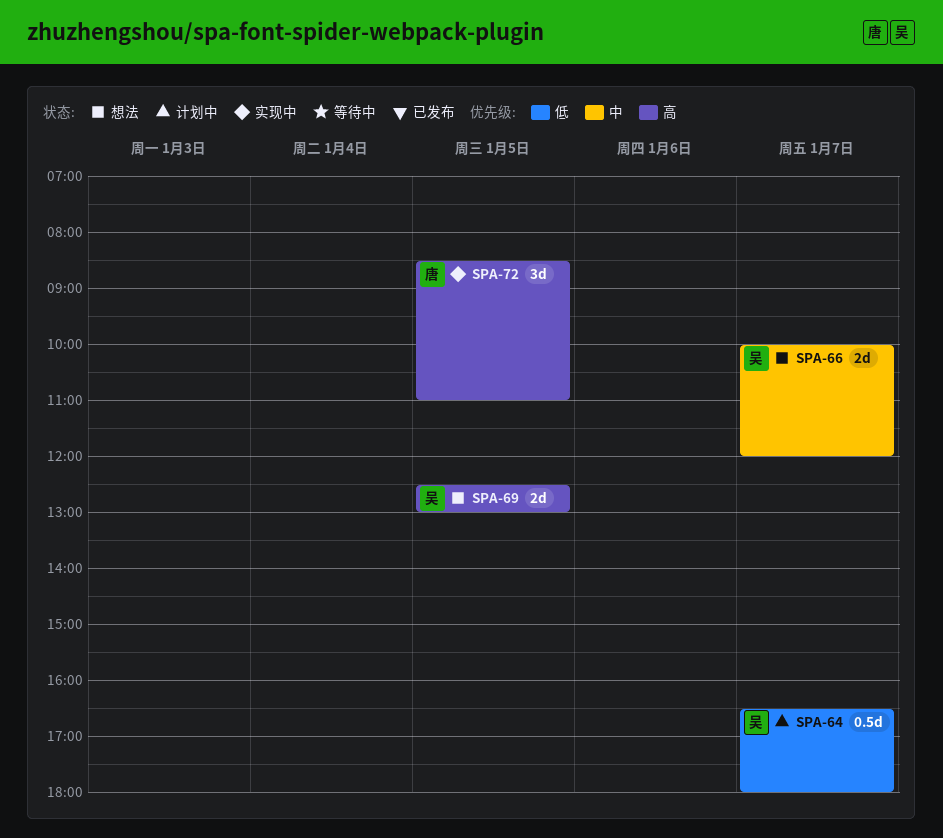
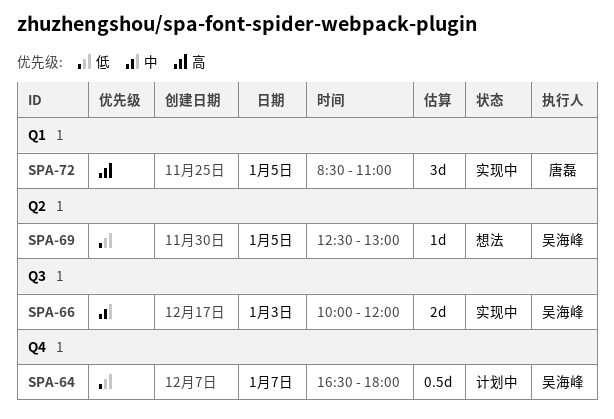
SPA-66, status: 想法 -> 实现中
SPA-66, day: Jan 7 -> Jan 3
SPA-69, priority: 高 -> 低
SPA-69, estimate: 2d -> 1d

